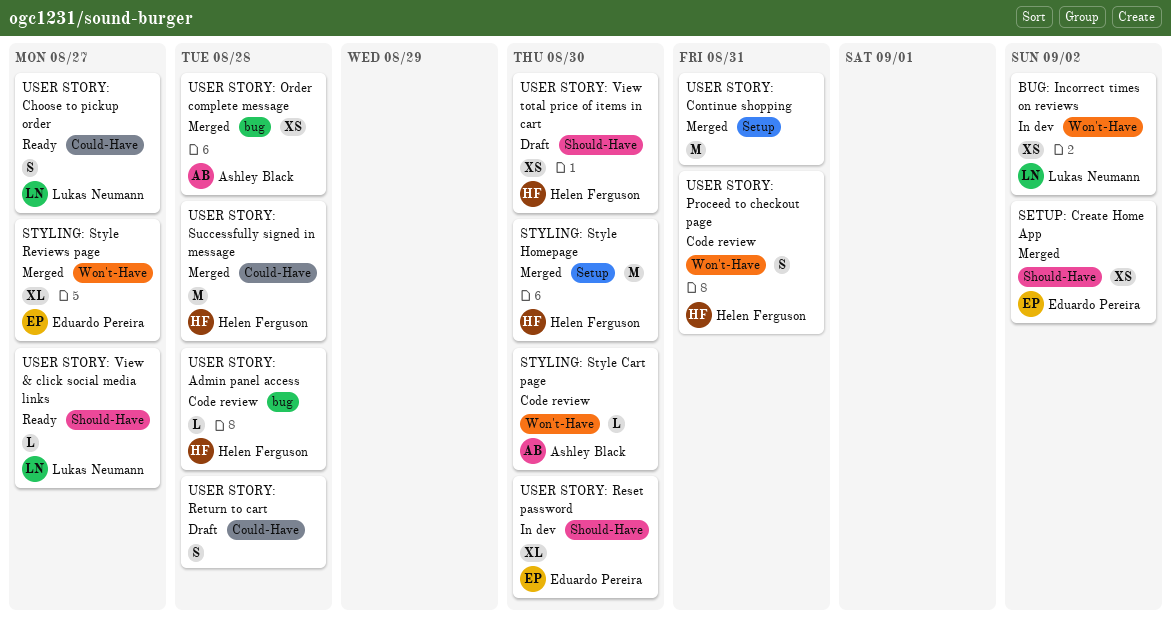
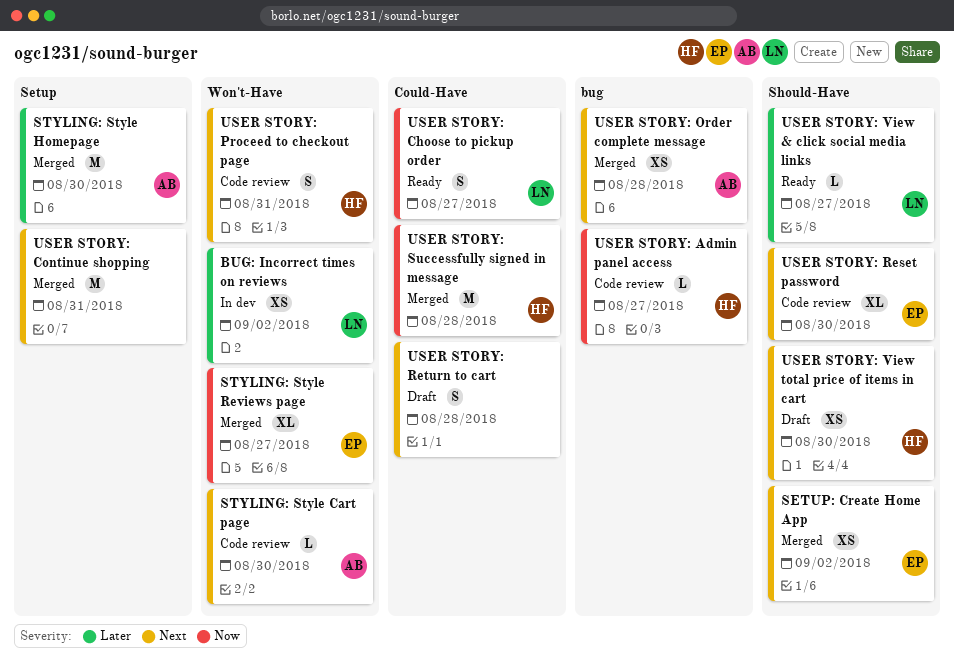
STYLING: Style Homepage, owner: Helen Ferguson -> Ashley Black
USER STORY: Admin panel access, due: Aug 28 -> Aug 27
USER STORY: Reset password, status: In dev -> Code review

